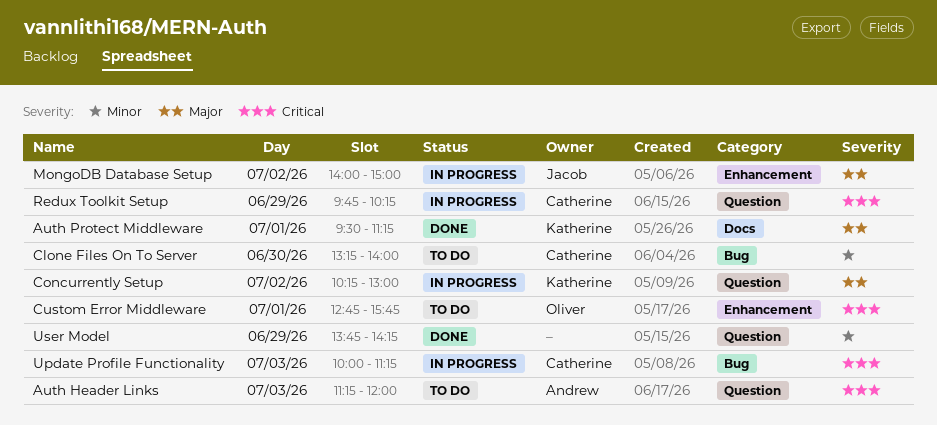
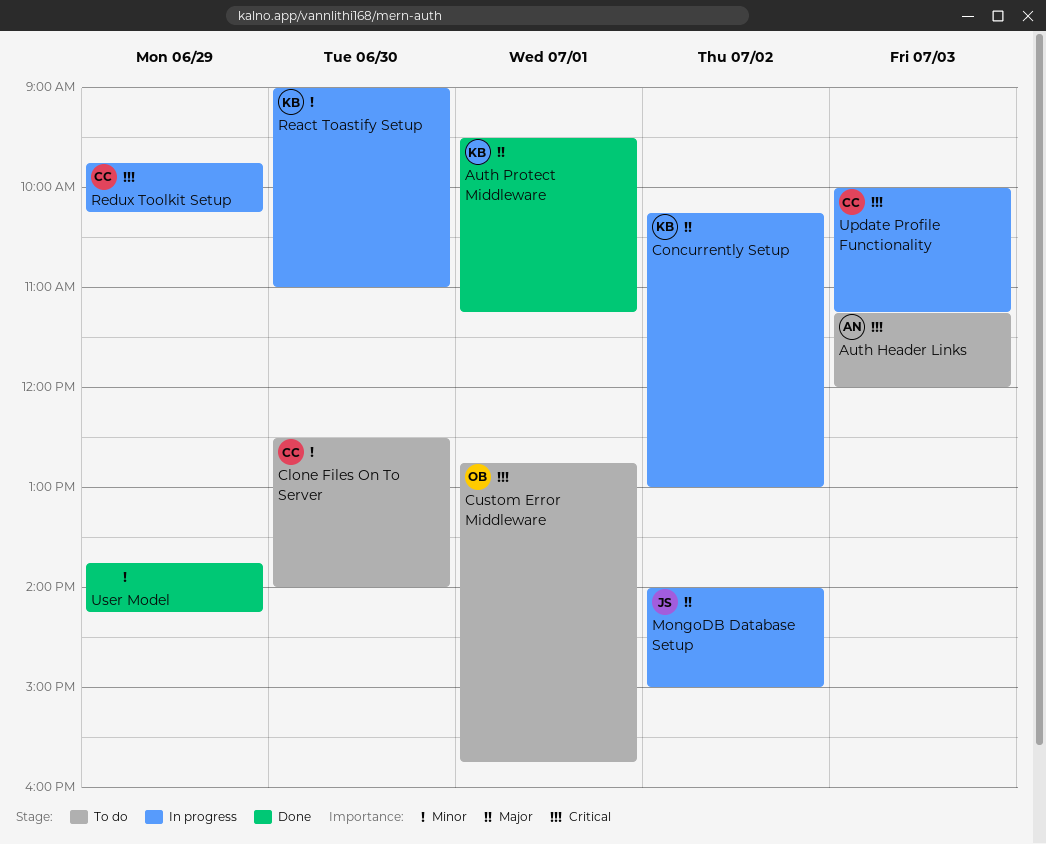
Clone Files On To Server, begins: 13:15 -> 12:30
React Toastify Setup: none -> present

